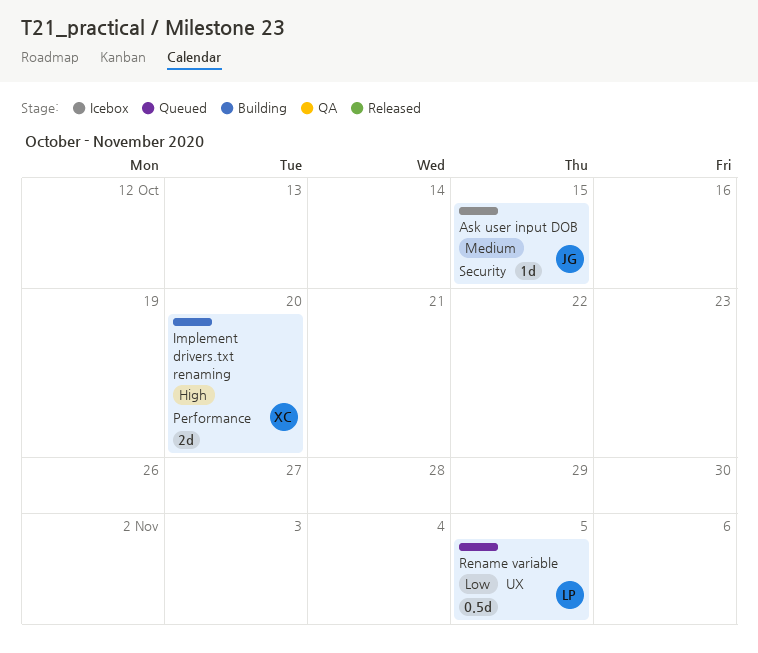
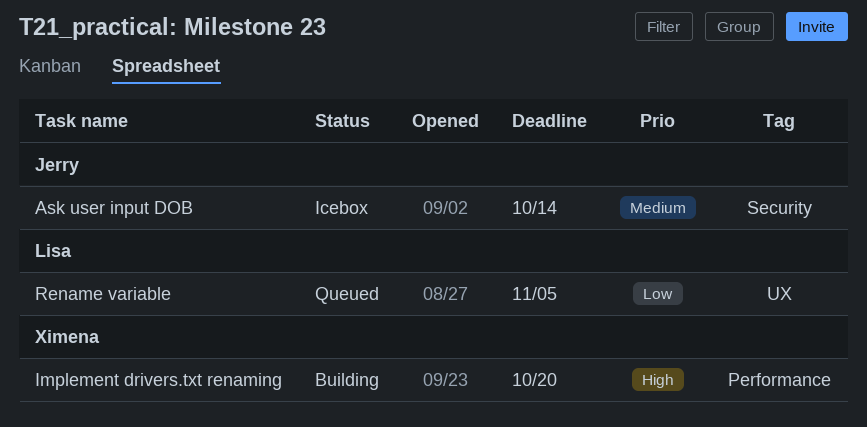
Ask user input DOB, due: Oct 15 -> Oct 14

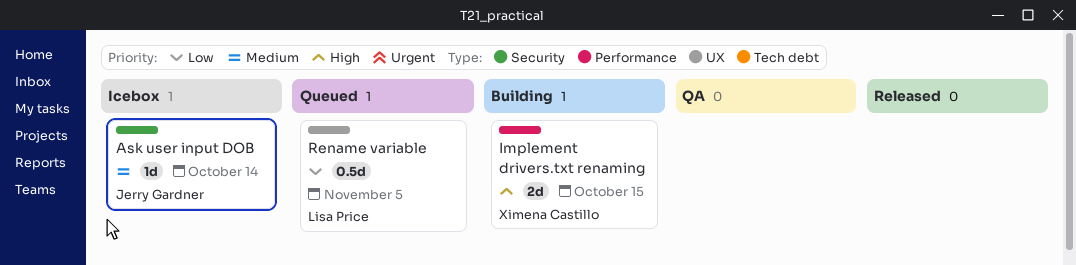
Implement drivers.txt renaming, due: Oct 20 -> Oct 15

